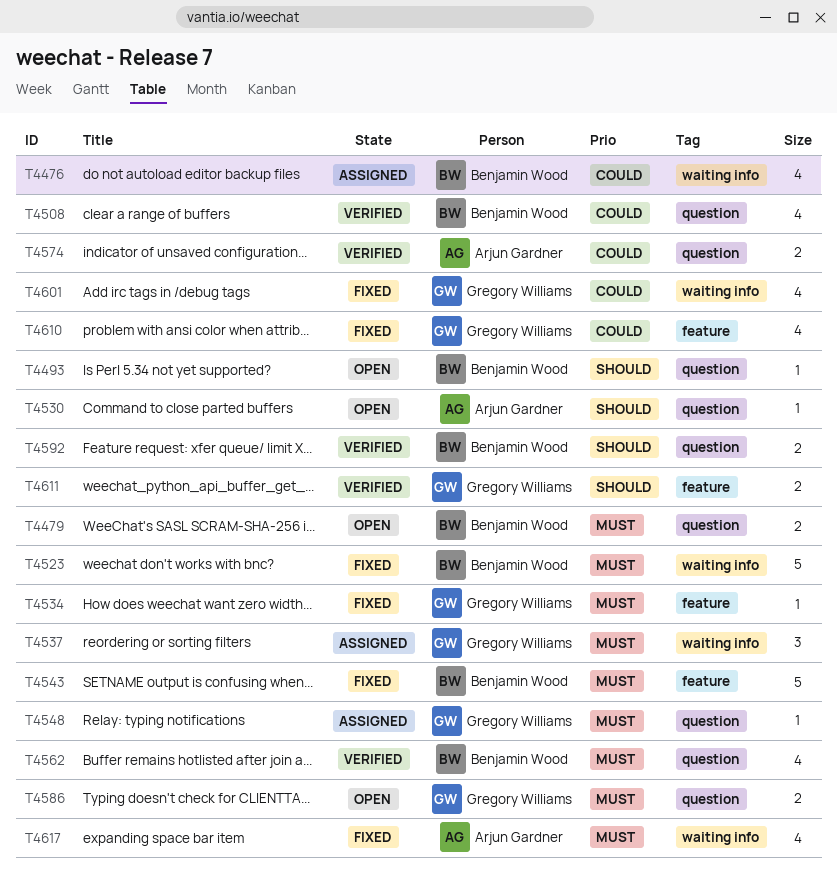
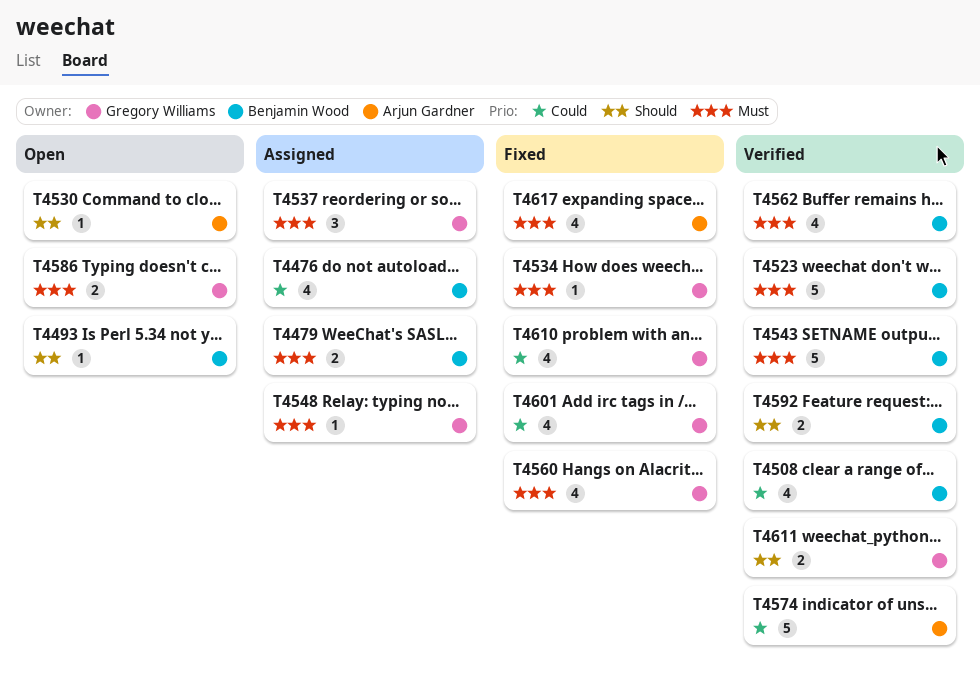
T4479, status: Open -> Assigned
T4523, status: Fixed -> Verified
T4543, status: Fixed -> Verified
T4560: none -> present
T4574, estimate: 2 -> 5

